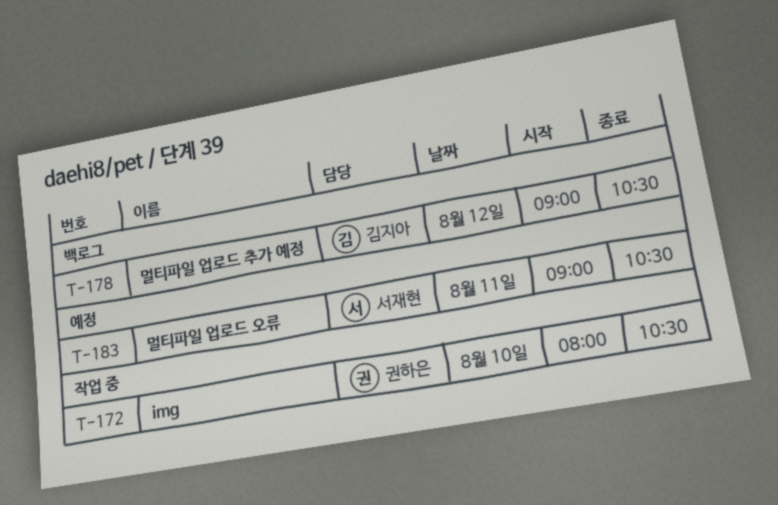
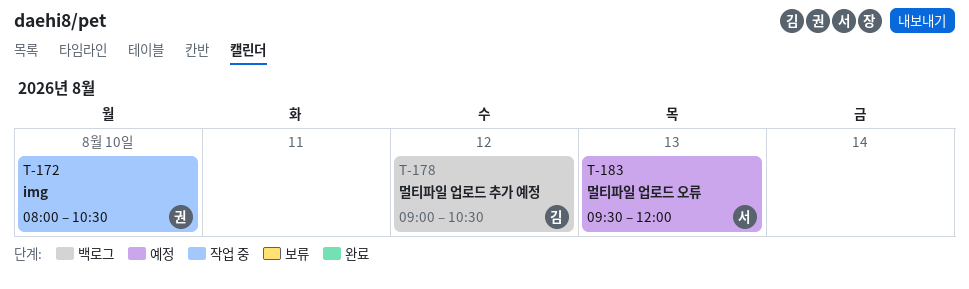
T-183, day: Aug 11 -> Aug 13
T-183, begins: 09:00 -> 09:30
T-183, ends: 10:30 -> 12:00

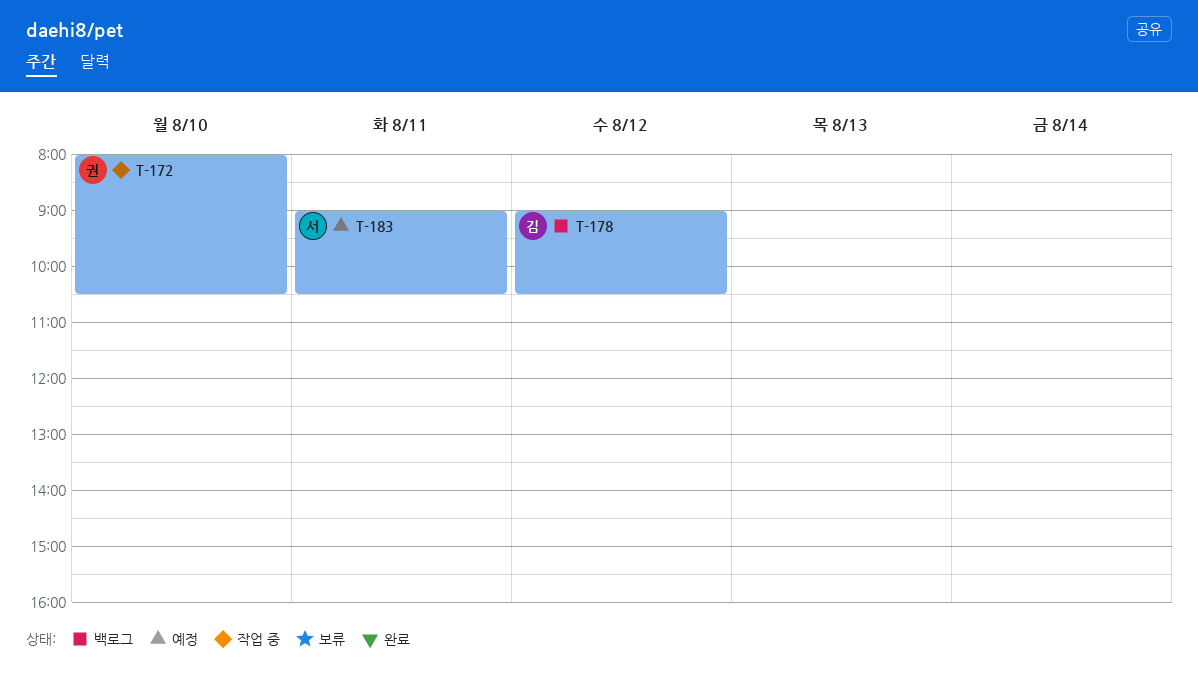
T-183, day: Aug 13 -> Aug 11
T-183, begins: 09:30 -> 09:00
T-183, ends: 12:00 -> 10:30

